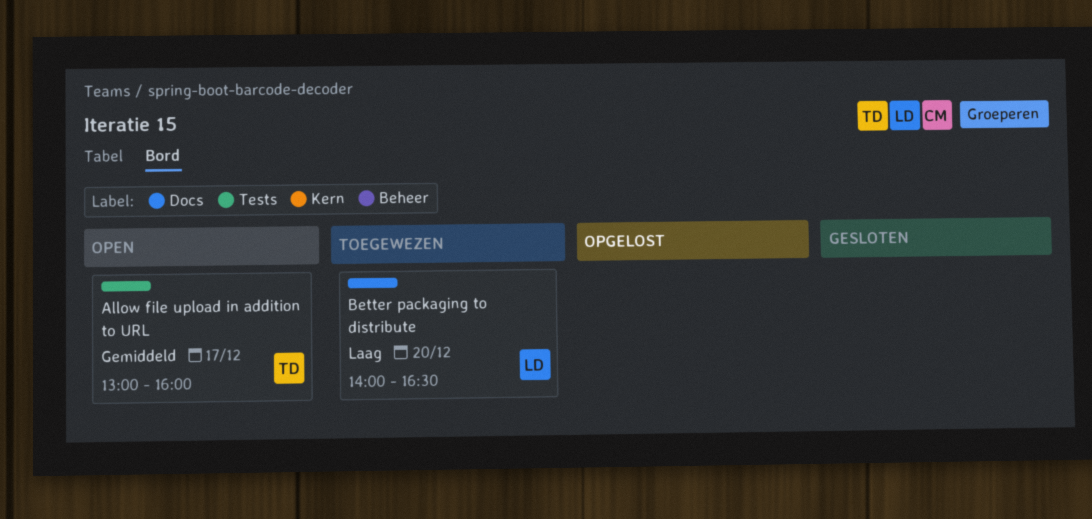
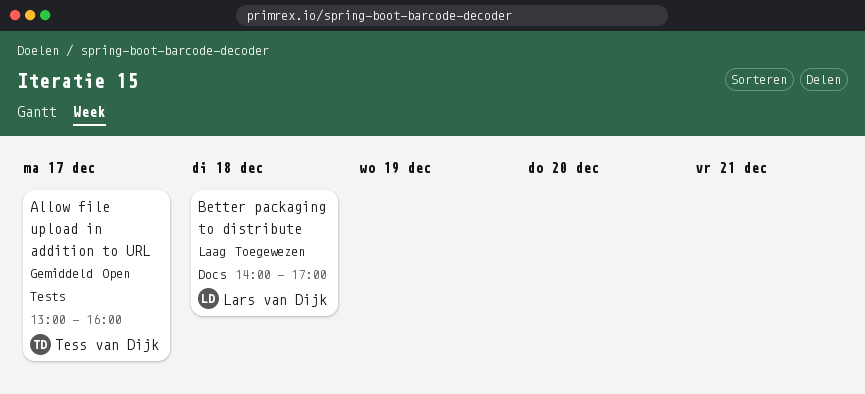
Better packaging to distribute, day: Dec 20 -> Dec 18
Better packaging to distribute, ends: 16:30 -> 17:00

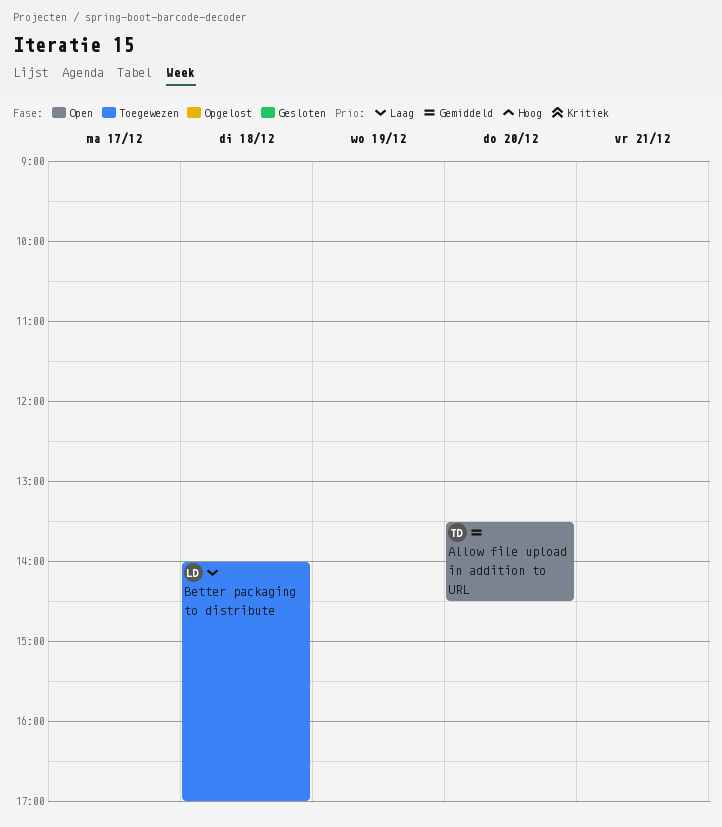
Allow file upload in addition to URL, day: Dec 17 -> Dec 20
Allow file upload in addition to URL, begins: 13:00 -> 13:30
Allow file upload in addition to URL, ends: 16:00 -> 14:30

